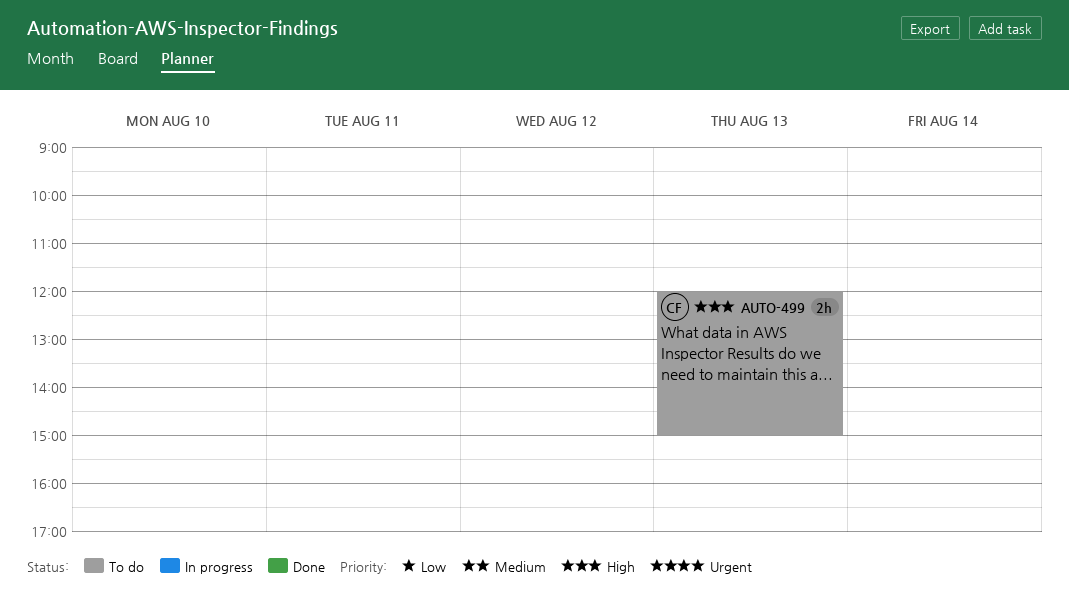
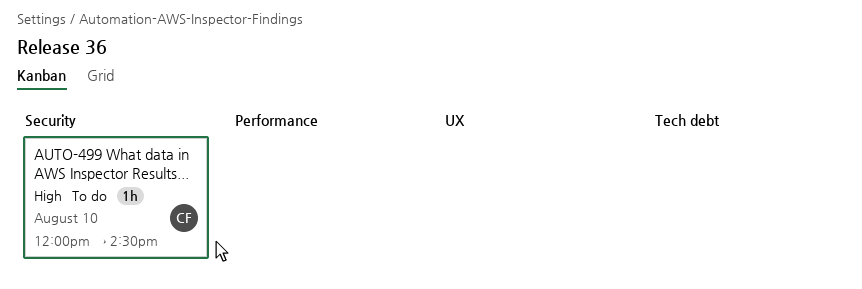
AUTO-499, estimate: 2h -> 1h
AUTO-499, day: Aug 13 -> Aug 10
AUTO-499, ends: 15:00 -> 14:30

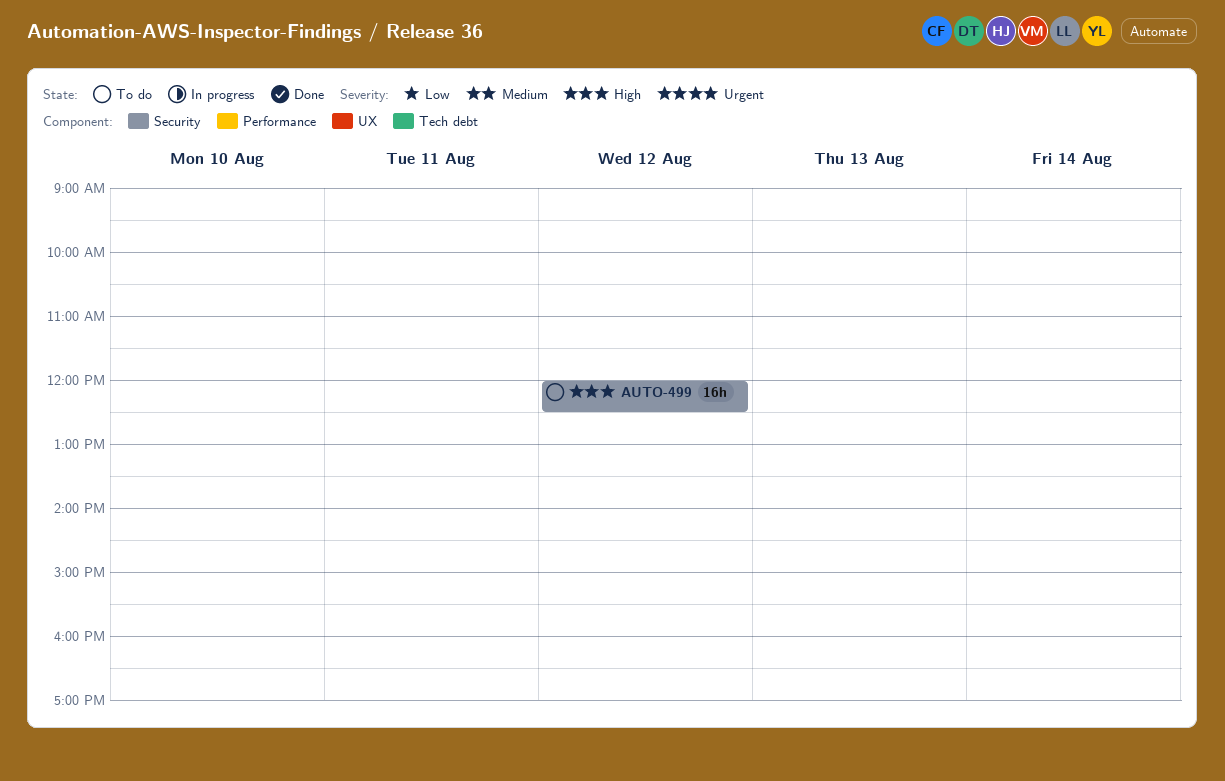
AUTO-499, estimate: 1h -> 16h
AUTO-499, day: Aug 10 -> Aug 12
AUTO-499, ends: 14:30 -> 12:30

